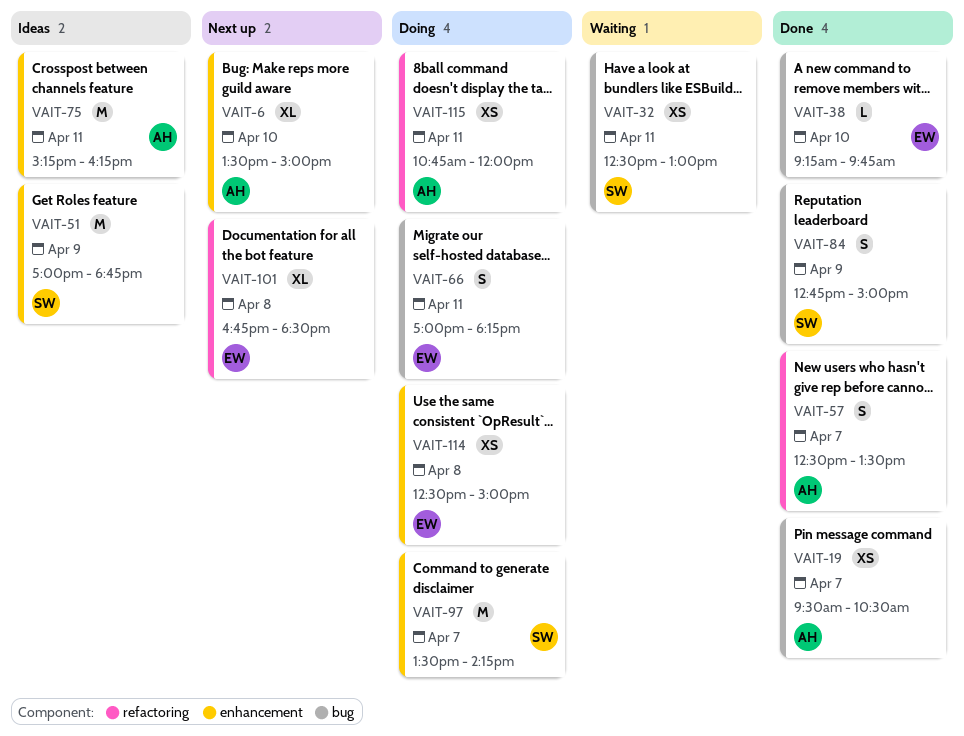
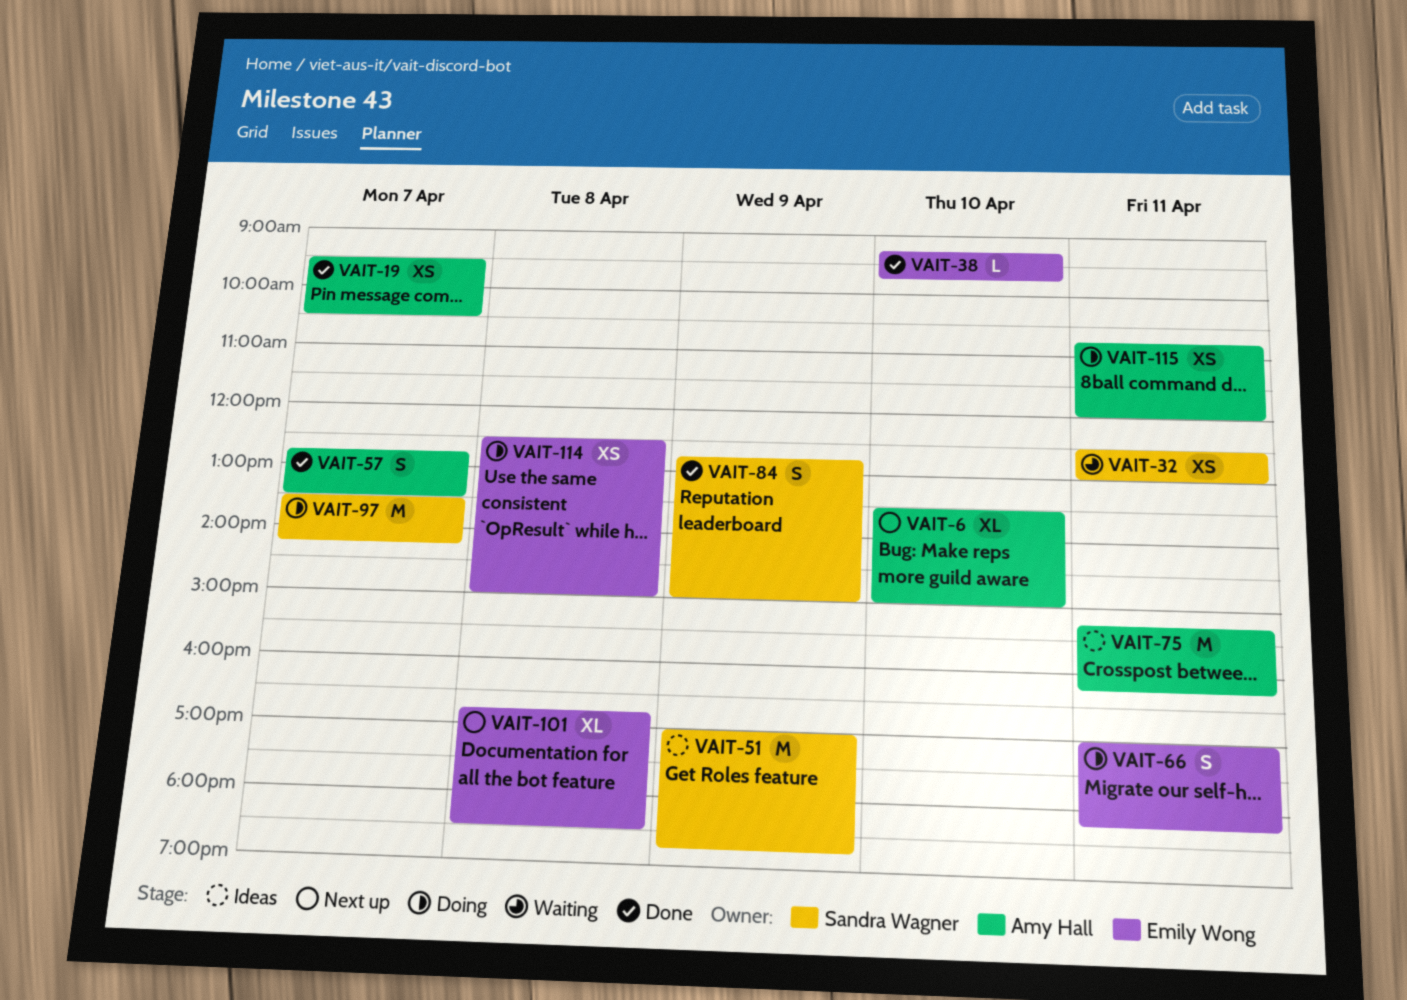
VAIT-57, begins: 12:30 -> 12:45

